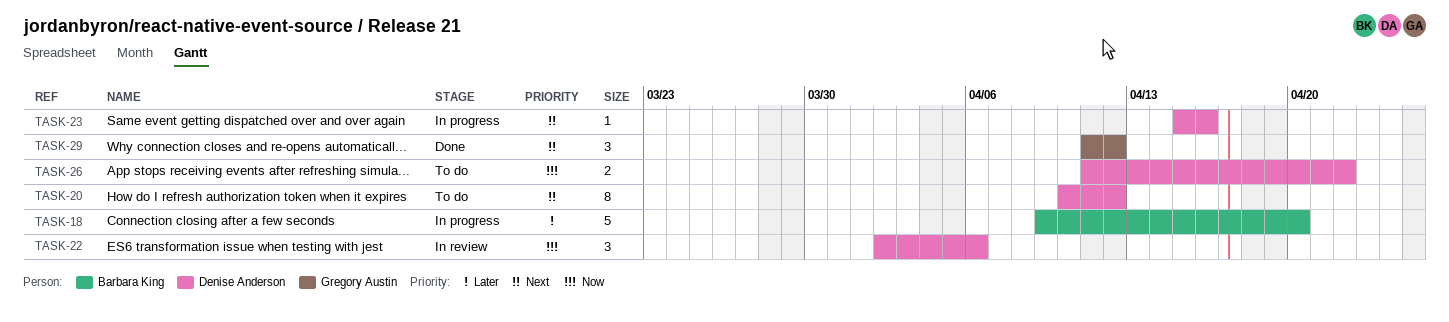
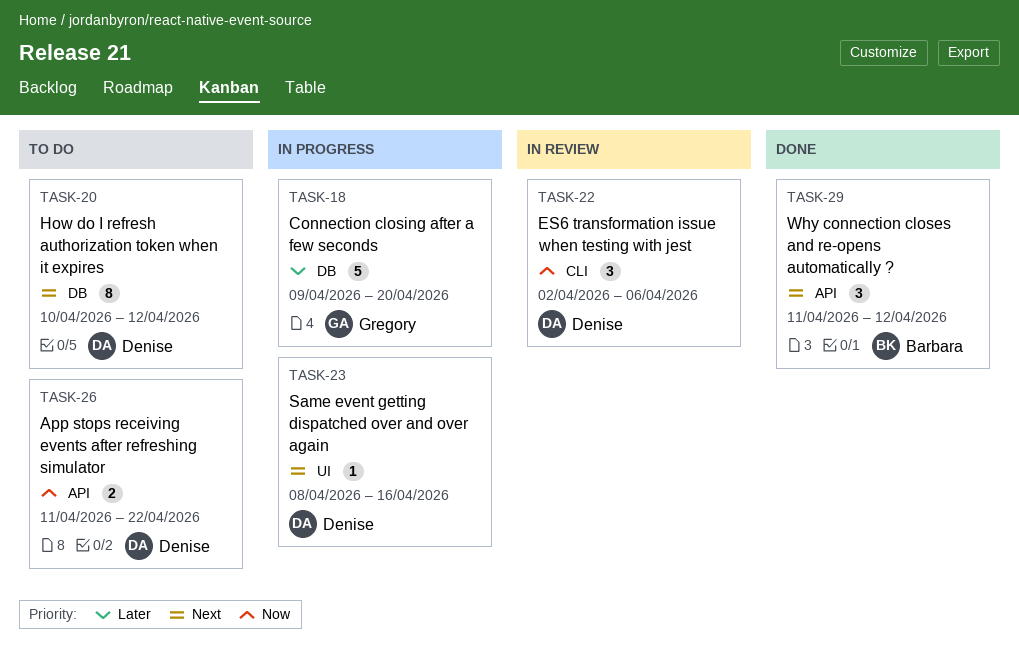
TASK-18, owner: Barbara King -> Gregory Austin
TASK-23, start: Apr 15 -> Apr 8
TASK-29, owner: Gregory Austin -> Barbara King

